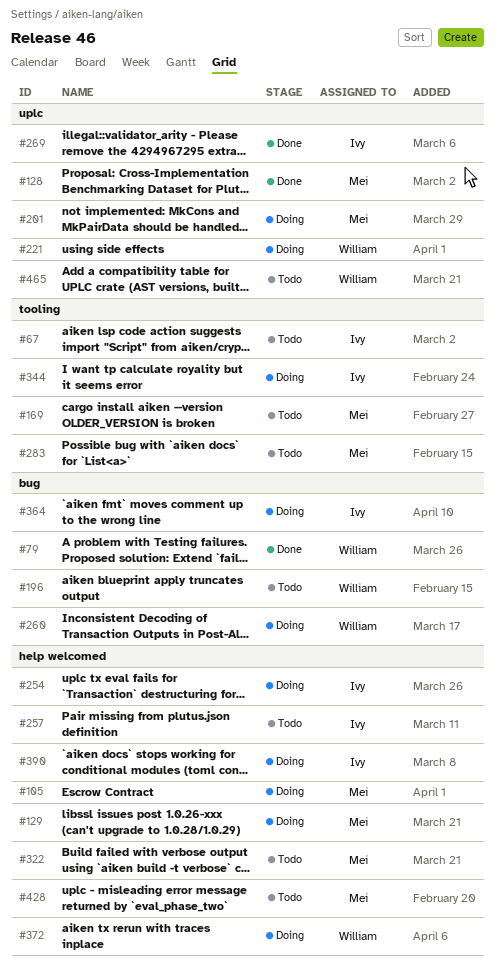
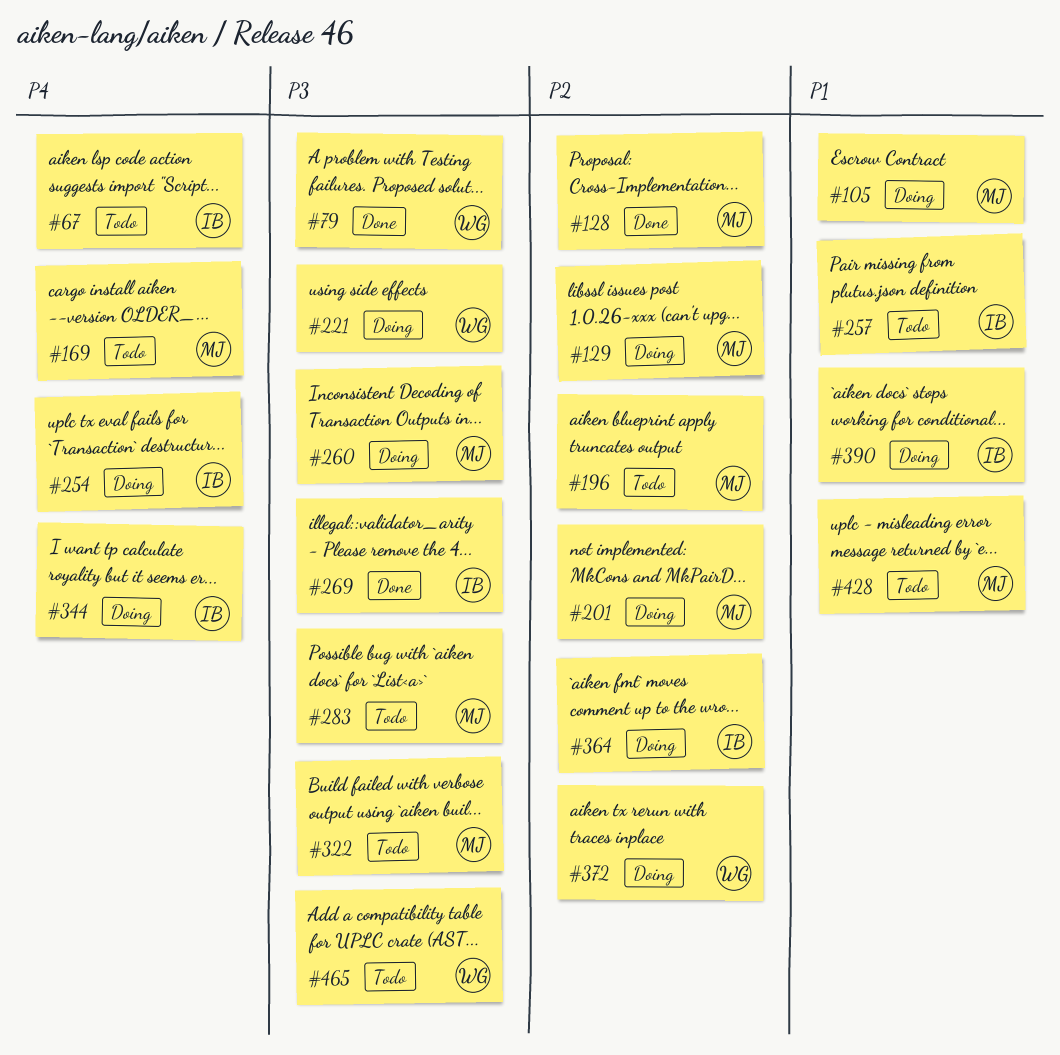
#196, owner: William -> Mei
#260, owner: William -> Mei

